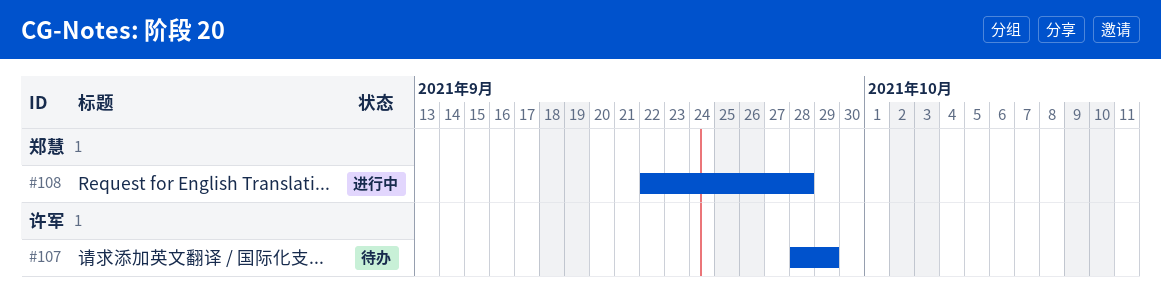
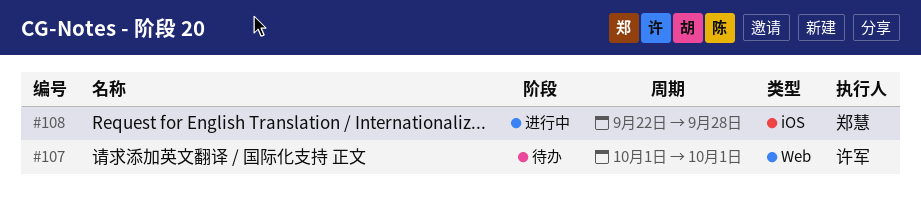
#107, start: Sep 28 -> Oct 1
#107, due: Sep 29 -> Oct 1

